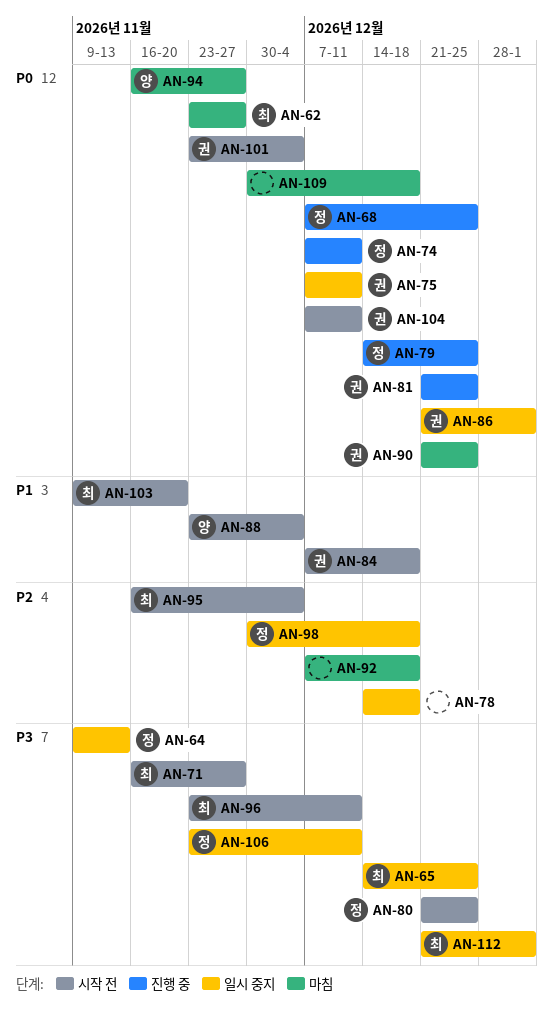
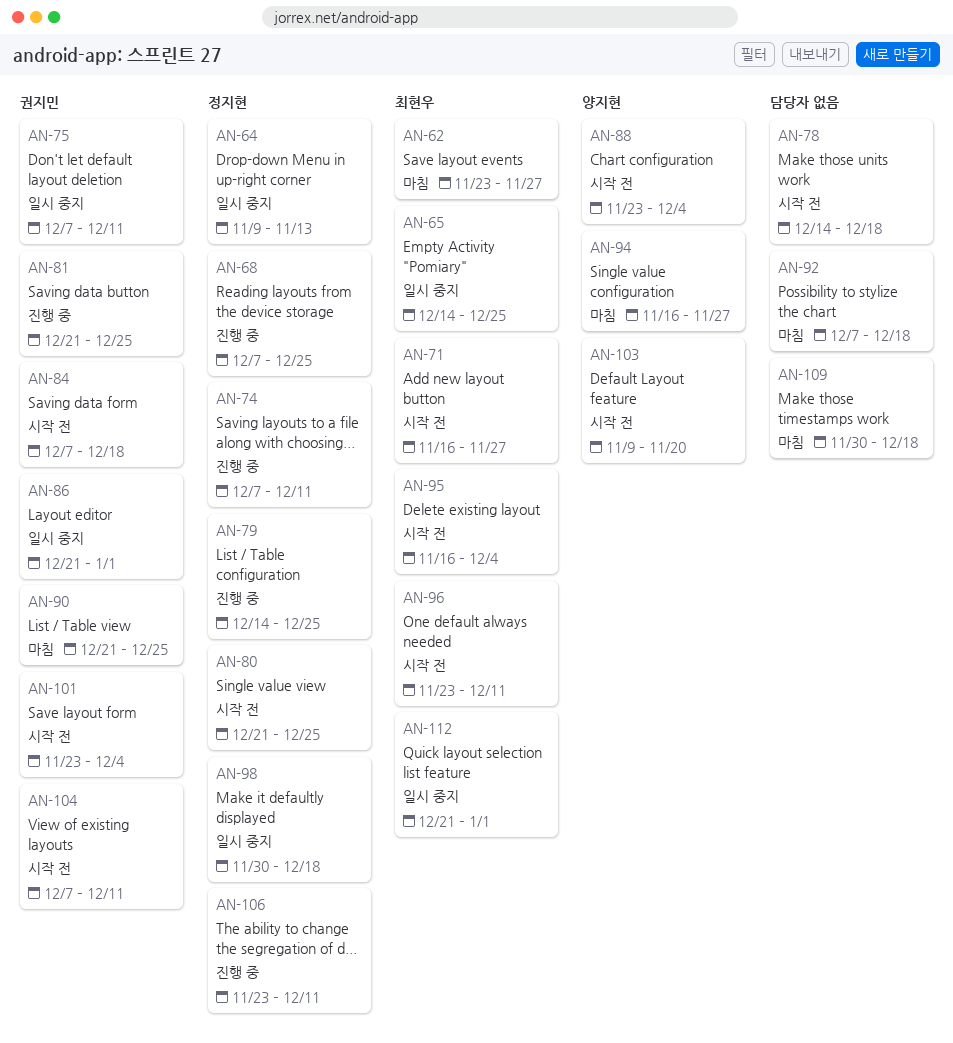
AN-78, status: 일시 중지 -> 시작 전
AN-103, owner: 최현우 -> 양지현
AN-106, status: 일시 중지 -> 진행 중

